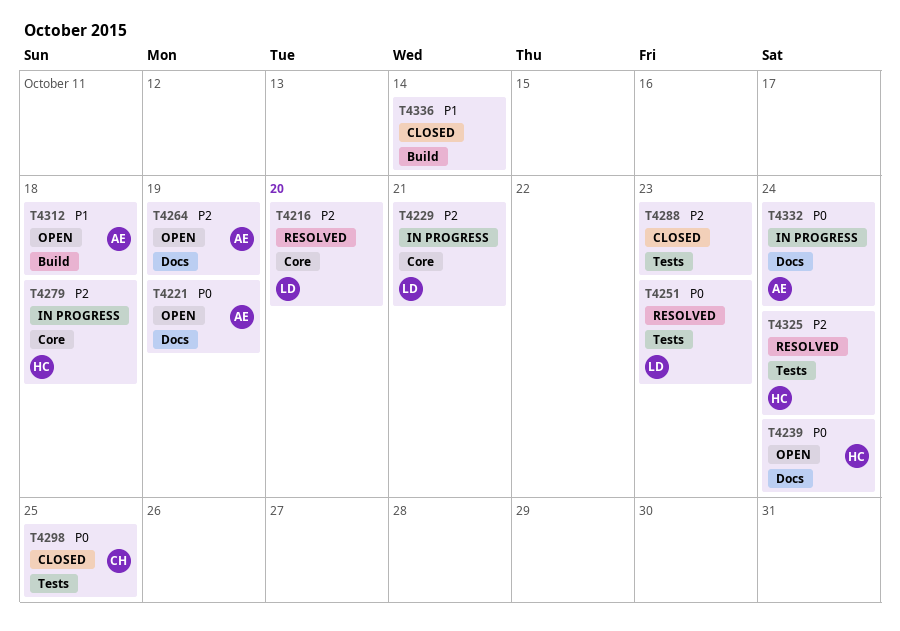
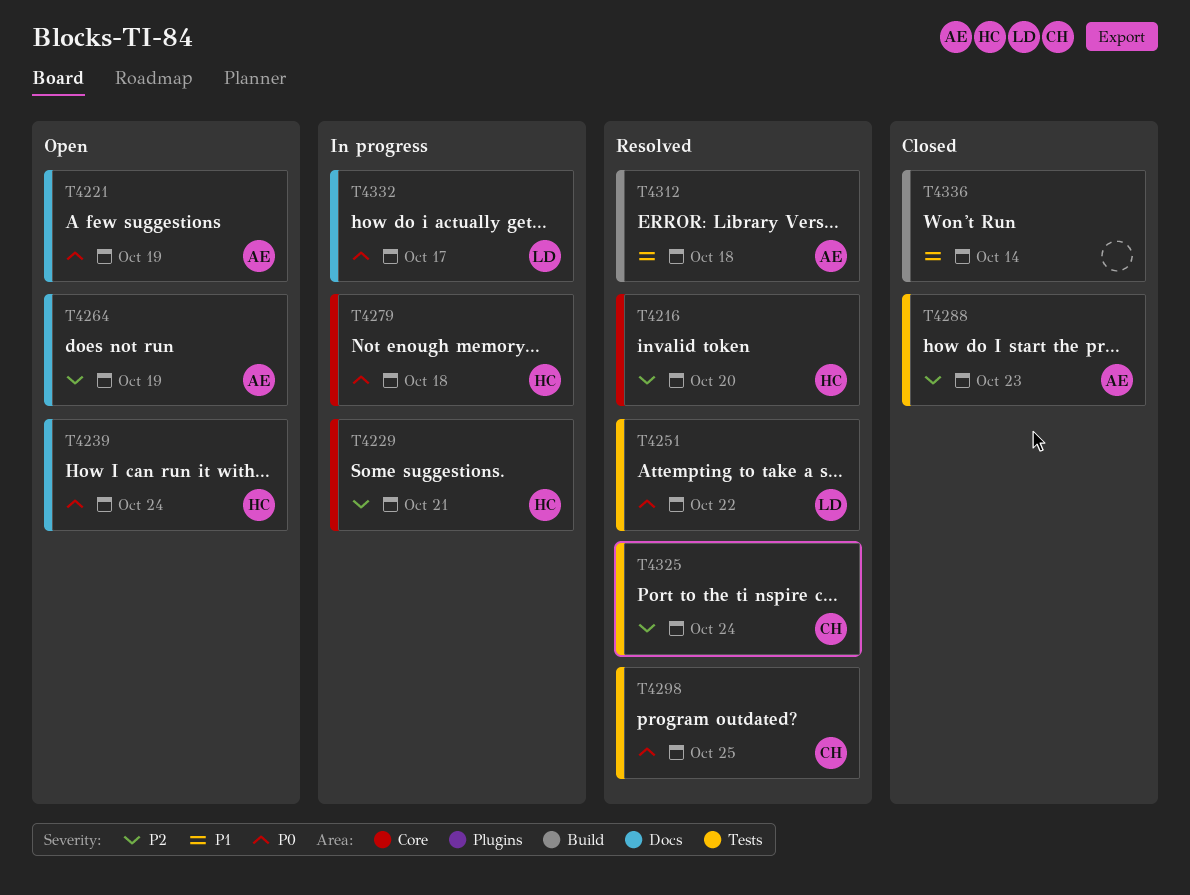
T4216, owner: LD -> HC
T4229, owner: LD -> HC
T4251, due: Oct 23 -> Oct 22
T4279, priority: P2 -> P0
T4288, owner: none -> AE
T4298, status: Closed -> Resolved
T4312, status: Open -> Resolved
T4325, owner: HC -> CH
T4332, owner: AE -> LD
T4332, due: Oct 24 -> Oct 17

